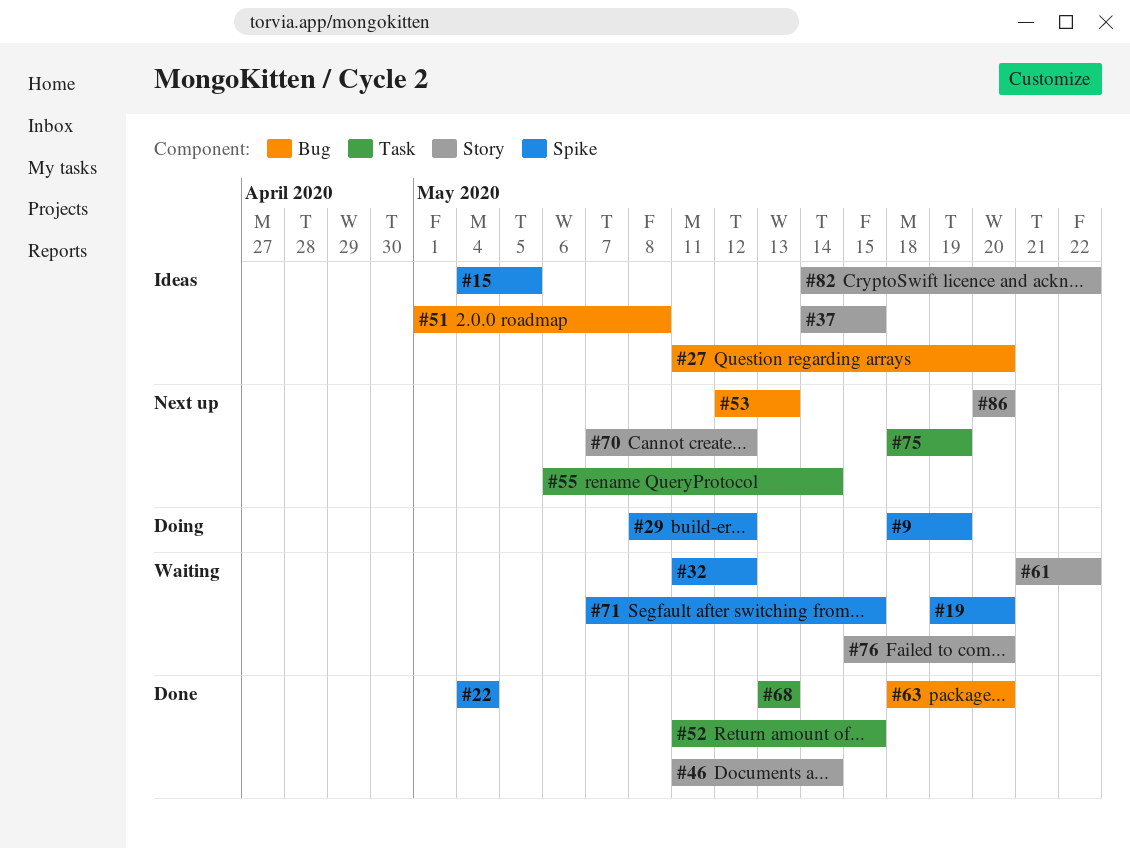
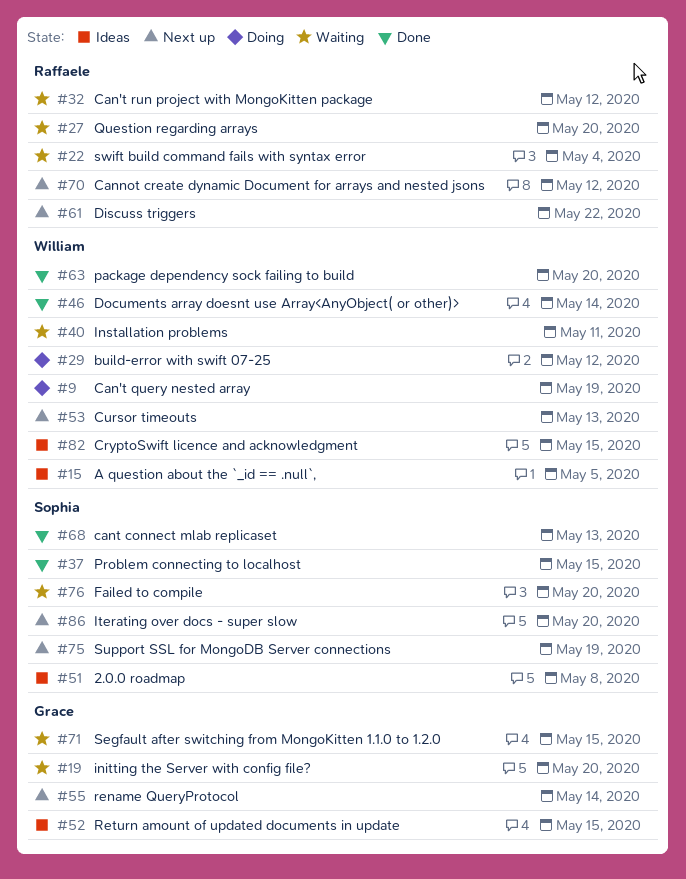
#22, status: Done -> Waiting
#27, status: Ideas -> Waiting
#37, status: Ideas -> Done
#40: none -> present
#52, status: Done -> Ideas
#61, status: Waiting -> Next up
#82, due: May 22 -> May 15

